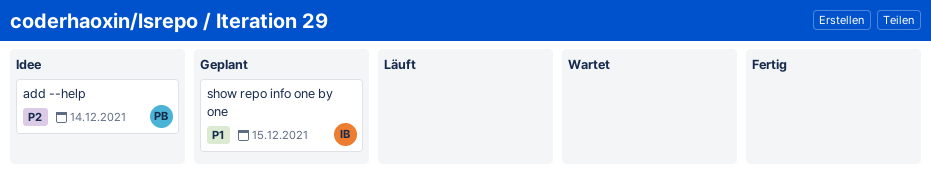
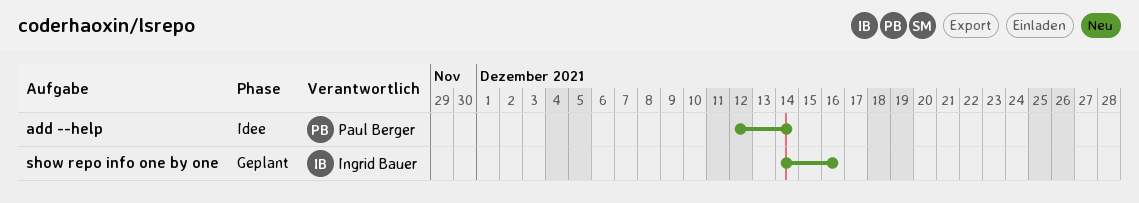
show repo info one by one, due: Dec 15 -> Dec 16

